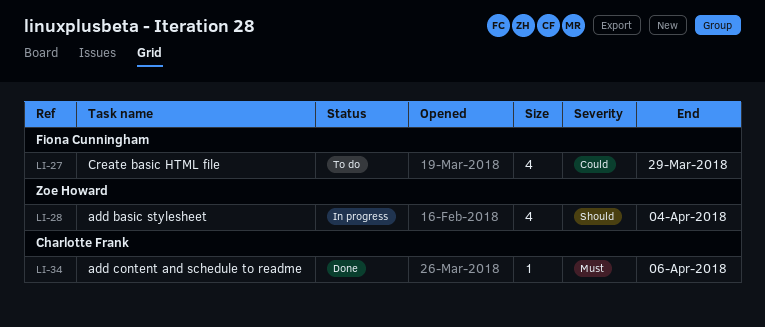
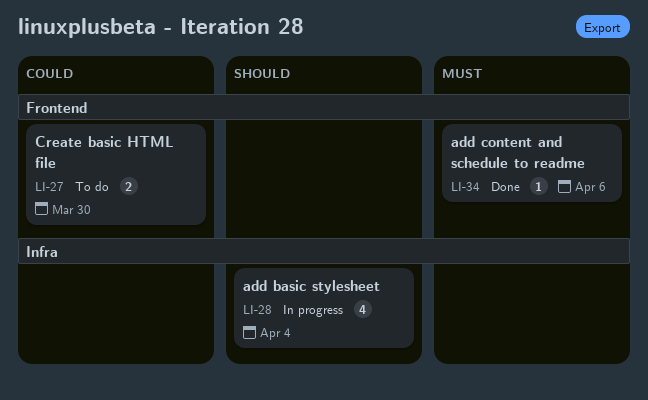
LI-27, estimate: 4 -> 2
LI-27, due: Mar 29 -> Mar 30

